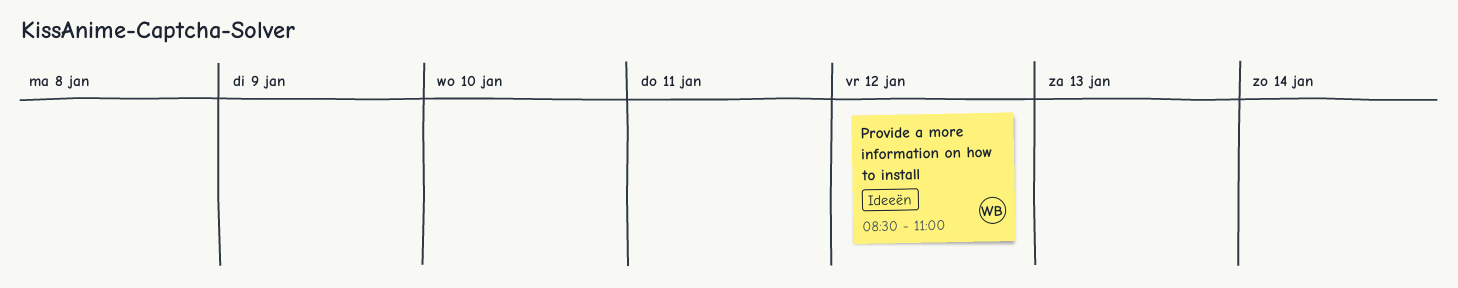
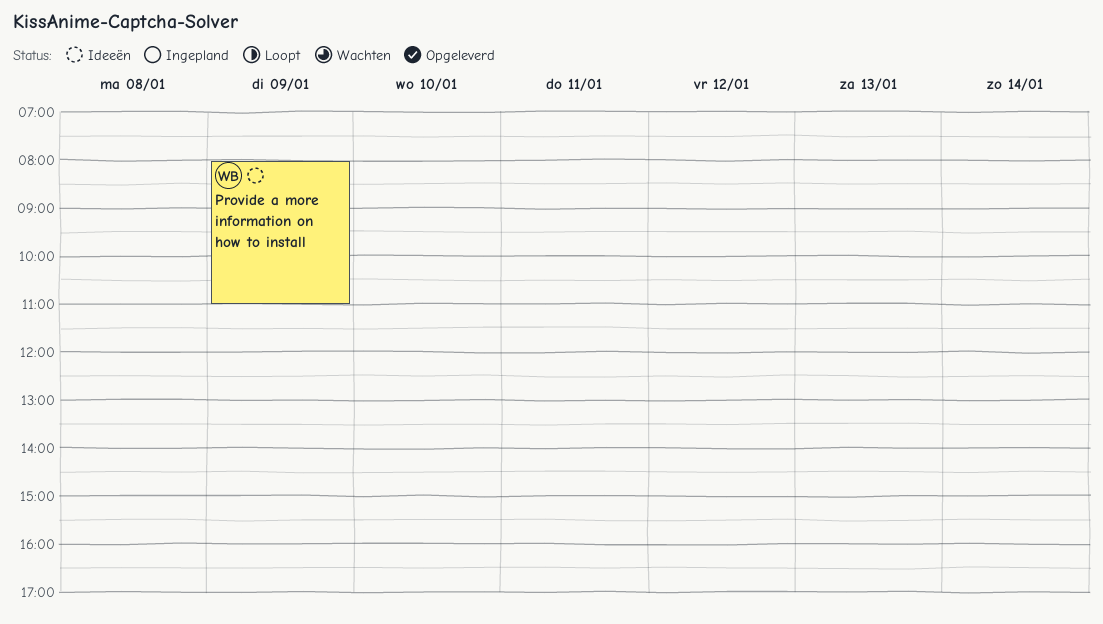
Provide a more information on how to install, day: Jan 12 -> Jan 9
Provide a more information on how to install, begins: 08:30 -> 08:00

